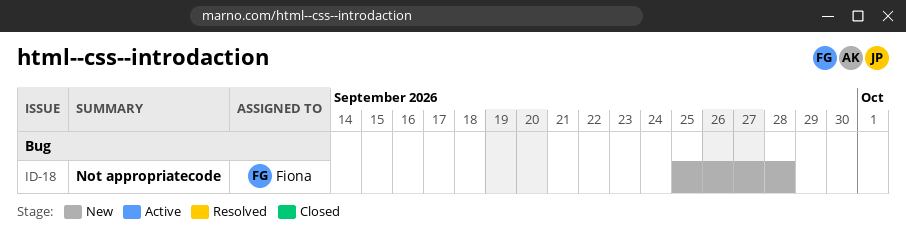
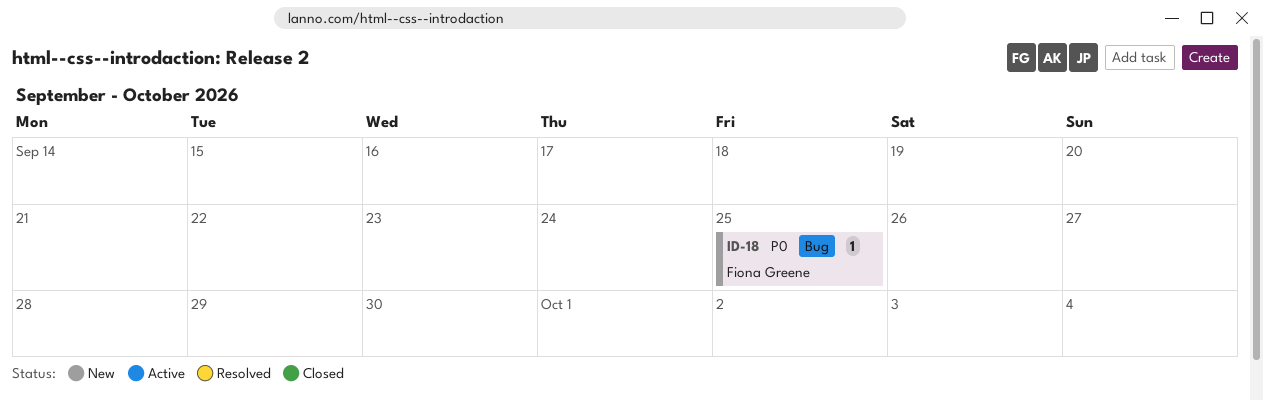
ID-18, due: Sep 28 -> Sep 25

